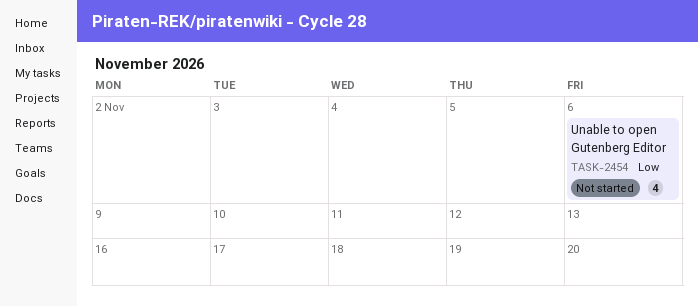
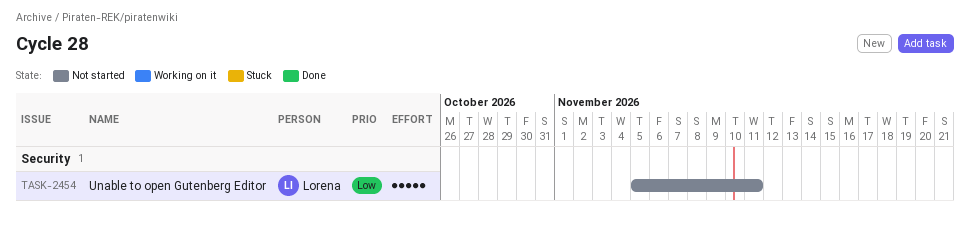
TASK-2454, estimate: 4 -> 5
TASK-2454, due: Nov 6 -> Nov 11

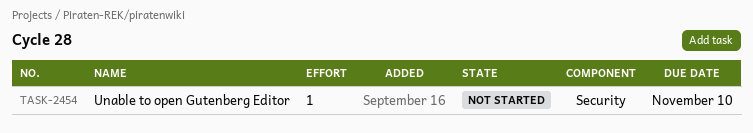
TASK-2454, estimate: 5 -> 1
TASK-2454, due: Nov 11 -> Nov 10

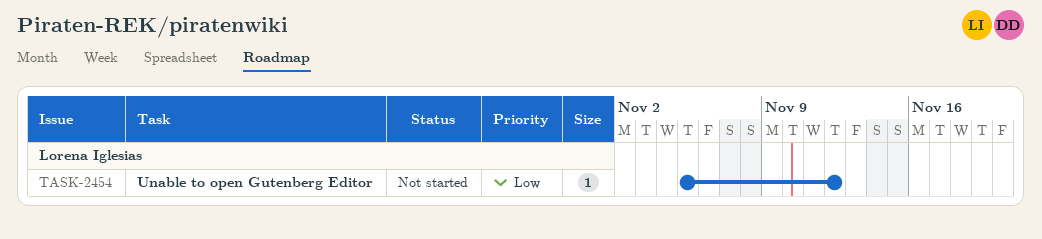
TASK-2454, due: Nov 10 -> Nov 12

